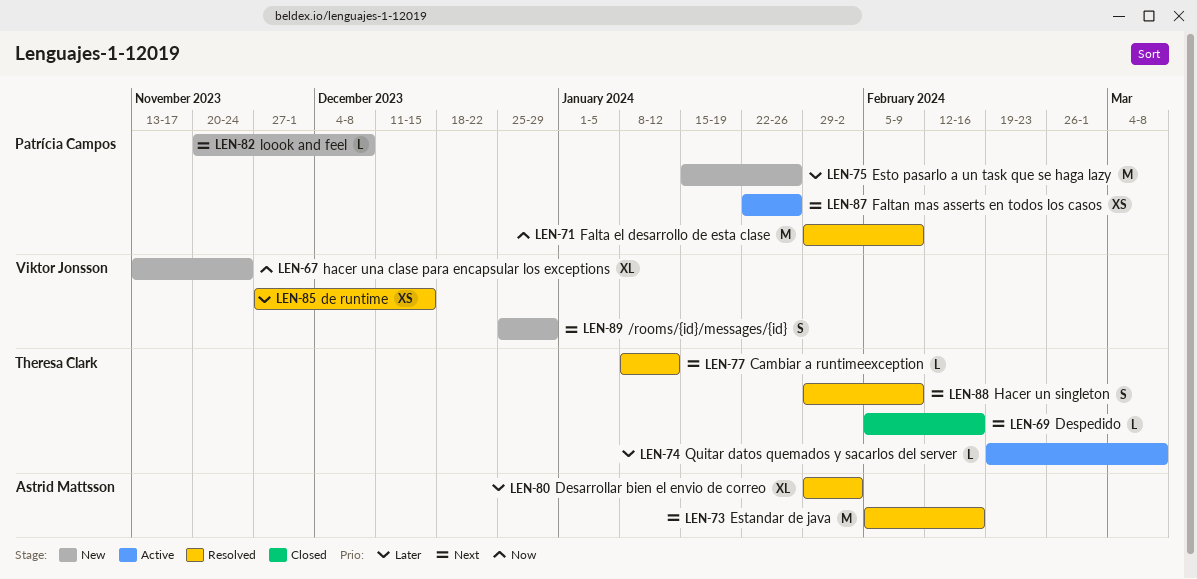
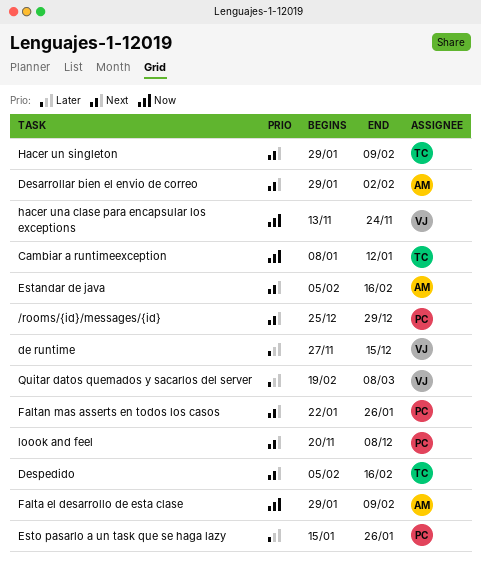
/rooms/{id}/messages/{id}, owner: Viktor Jonsson -> Patrícia Campos
Cambiar a runtimeexception, priority: Next -> Now
Desarrollar bien el envio de correo, priority: Later -> Next
Falta el desarrollo de esta clase, owner: Patrícia Campos -> Astrid Mattsson
Quitar datos quemados y sacarlos del server, owner: Theresa Clark -> Viktor Jonsson

